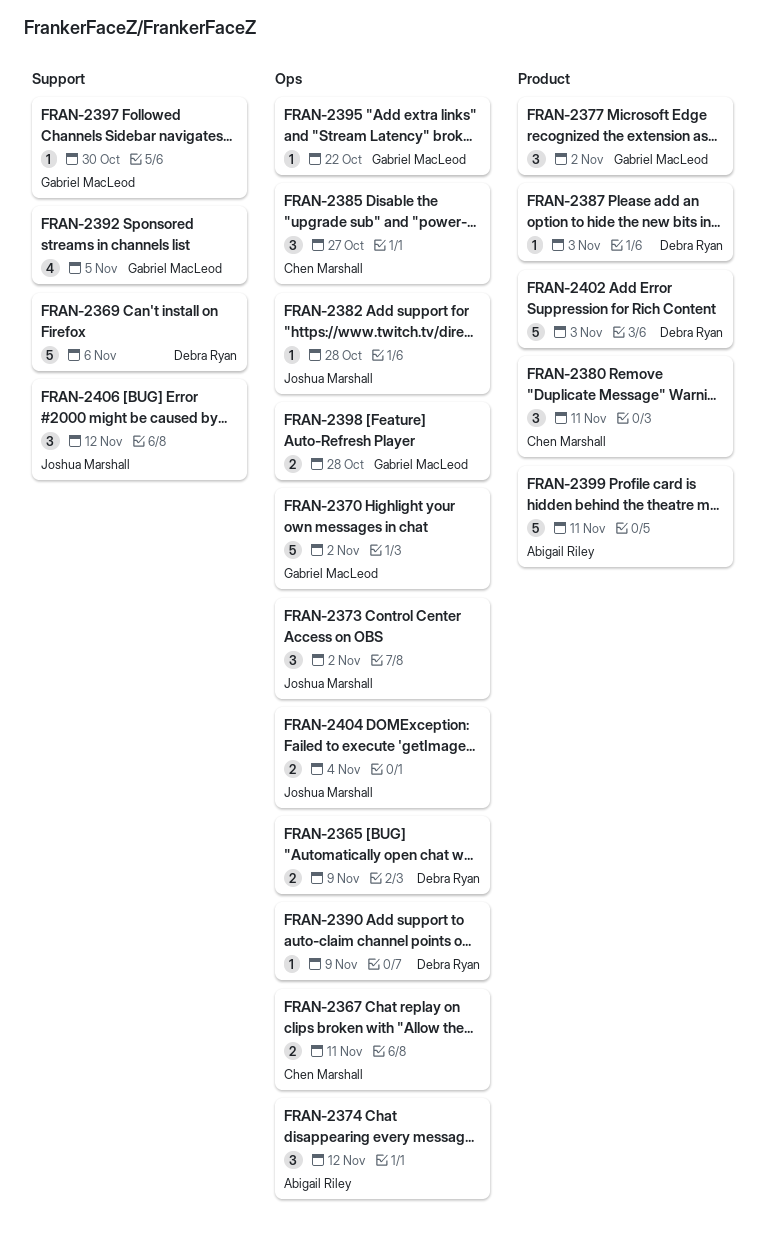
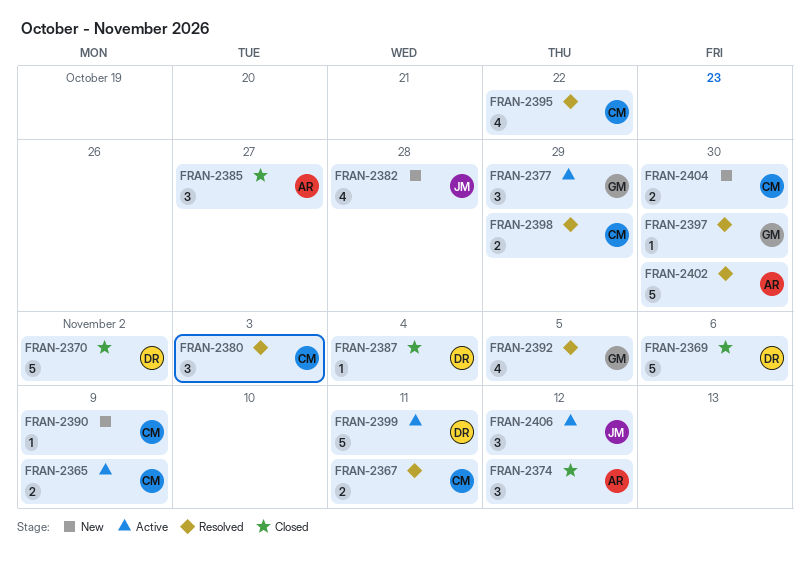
FRAN-2365, owner: Debra Ryan -> Chen Marshall
FRAN-2370, owner: Gabriel MacLeod -> Debra Ryan
FRAN-2373: present -> none
FRAN-2377, due: Nov 2 -> Oct 29
FRAN-2380, due: Nov 11 -> Nov 3
FRAN-2382, estimate: 1 -> 4
FRAN-2385, owner: Chen Marshall -> Abigail Riley
FRAN-2387, due: Nov 3 -> Nov 4
FRAN-2390, owner: Debra Ryan -> Chen Marshall
FRAN-2395, owner: Gabriel MacLeod -> Chen Marshall
FRAN-2395, estimate: 1 -> 4
FRAN-2398, owner: Gabriel MacLeod -> Chen Marshall
FRAN-2398, due: Oct 28 -> Oct 29
FRAN-2399, owner: Abigail Riley -> Debra Ryan
FRAN-2402, owner: Debra Ryan -> Abigail Riley
FRAN-2402, due: Nov 3 -> Oct 30
FRAN-2404, owner: Joshua Marshall -> Chen Marshall
FRAN-2404, due: Nov 4 -> Oct 30

